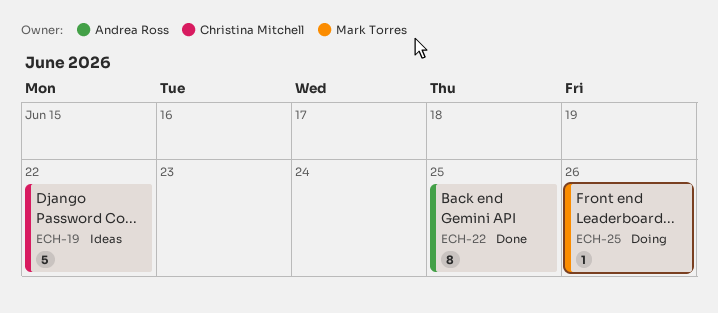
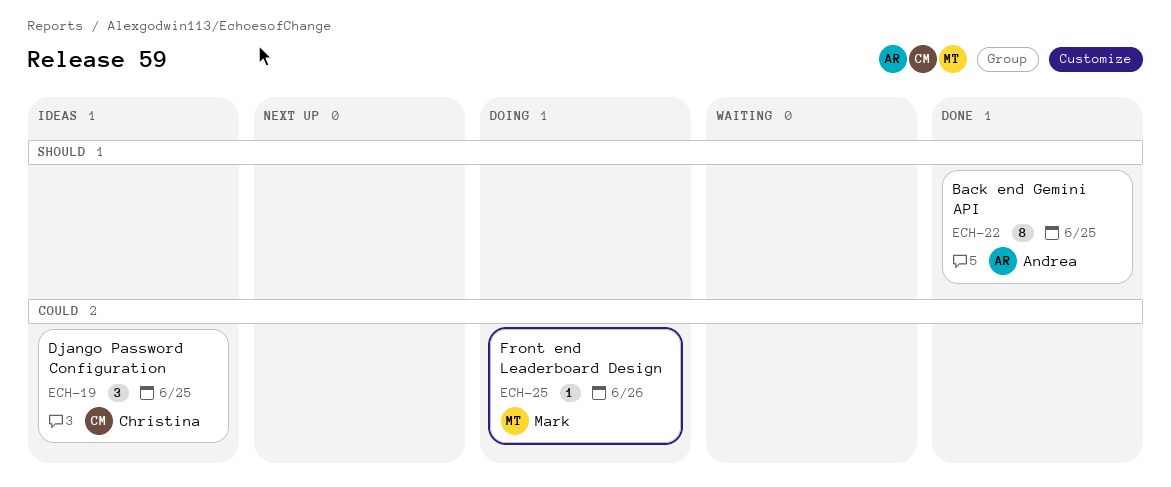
ECH-19, estimate: 5 -> 3
ECH-19, due: Jun 22 -> Jun 25

